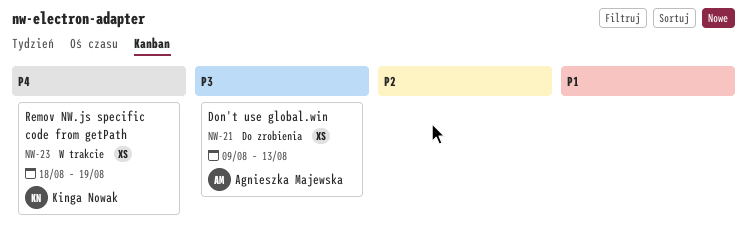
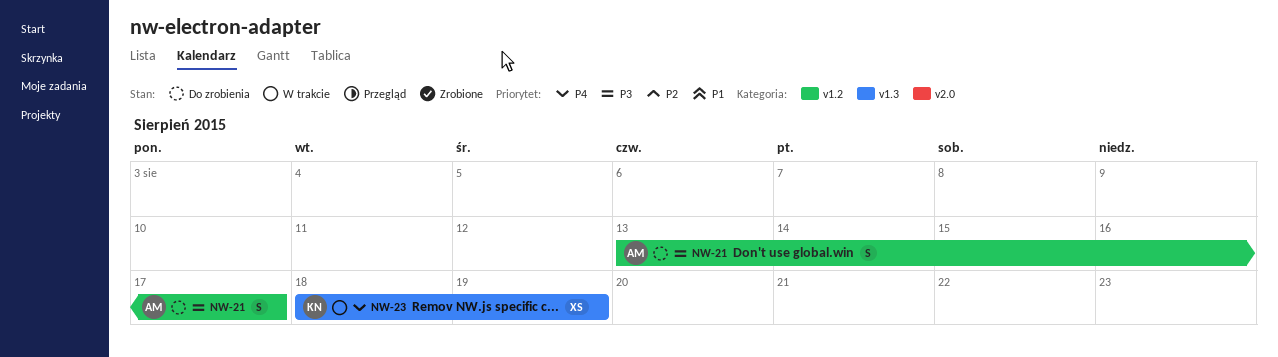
NW-21, estimate: XS -> S
NW-21, start: Aug 9 -> Aug 13
NW-21, due: Aug 13 -> Aug 17

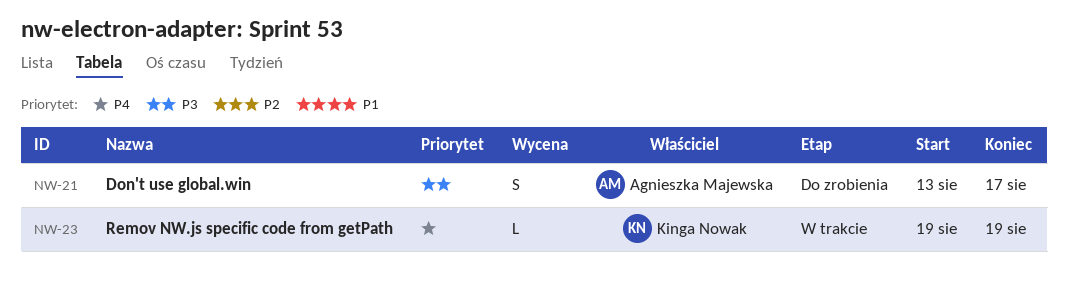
NW-23, estimate: XS -> L
NW-23, start: Aug 18 -> Aug 19

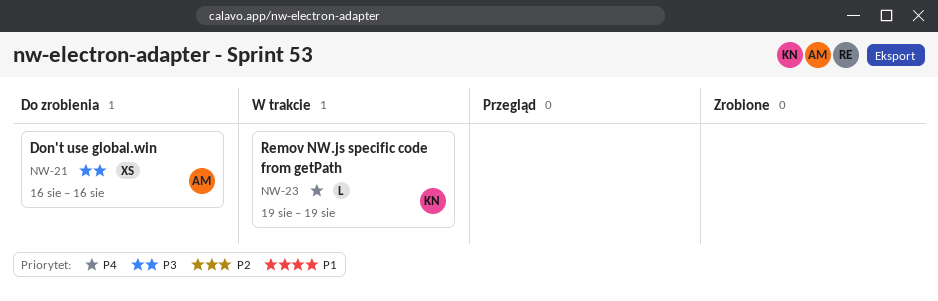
NW-21, estimate: S -> XS
NW-21, start: Aug 13 -> Aug 16
NW-21, due: Aug 17 -> Aug 16

